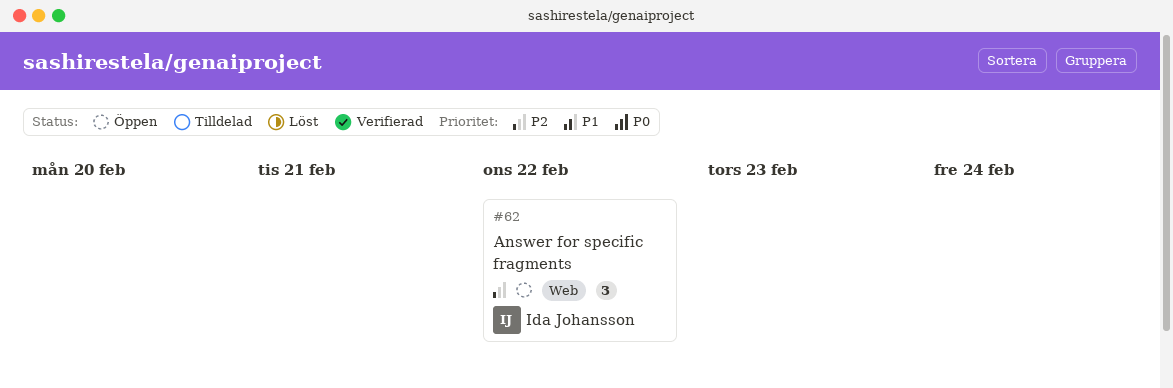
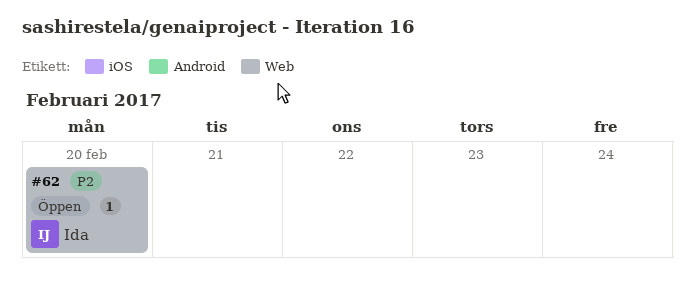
#62, estimate: 3 -> 1
#62, due: Feb 22 -> Feb 20

